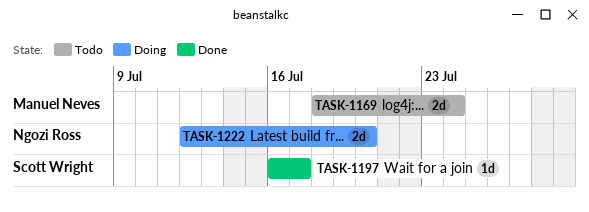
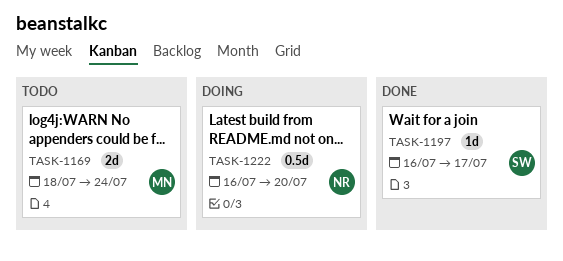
TASK-1222, estimate: 2d -> 0.5d
TASK-1222, start: Jul 12 -> Jul 16

